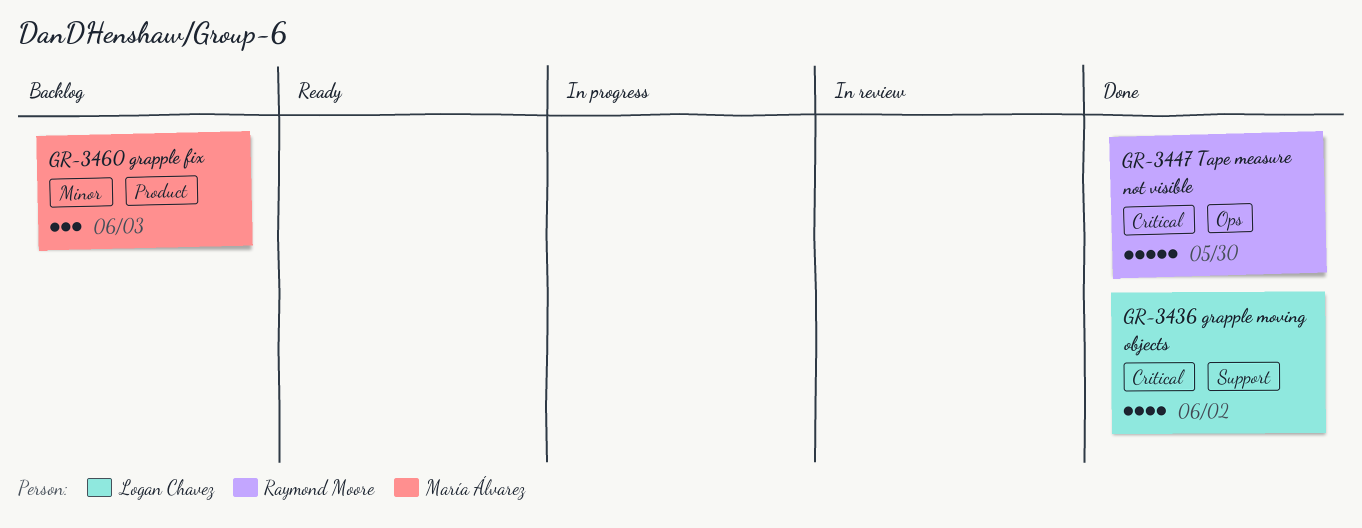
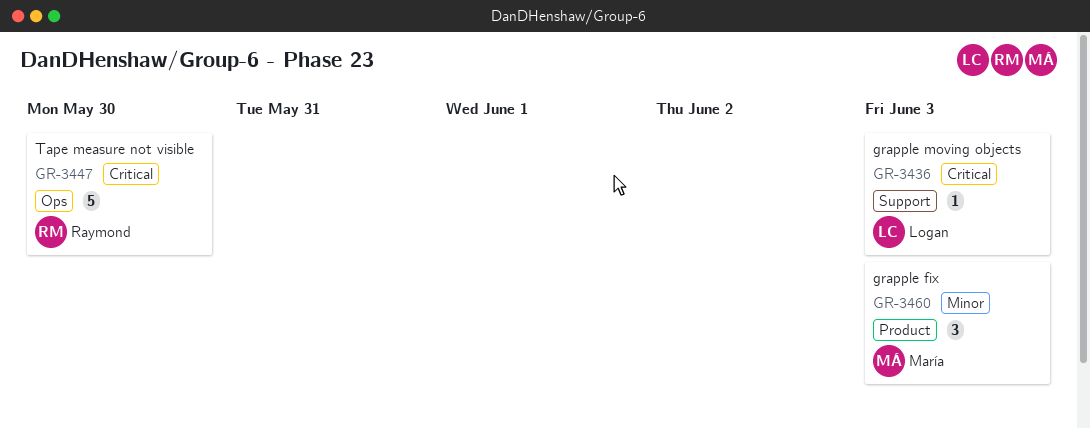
GR-3436, estimate: 4 -> 1
GR-3436, due: Jun 2 -> Jun 3

